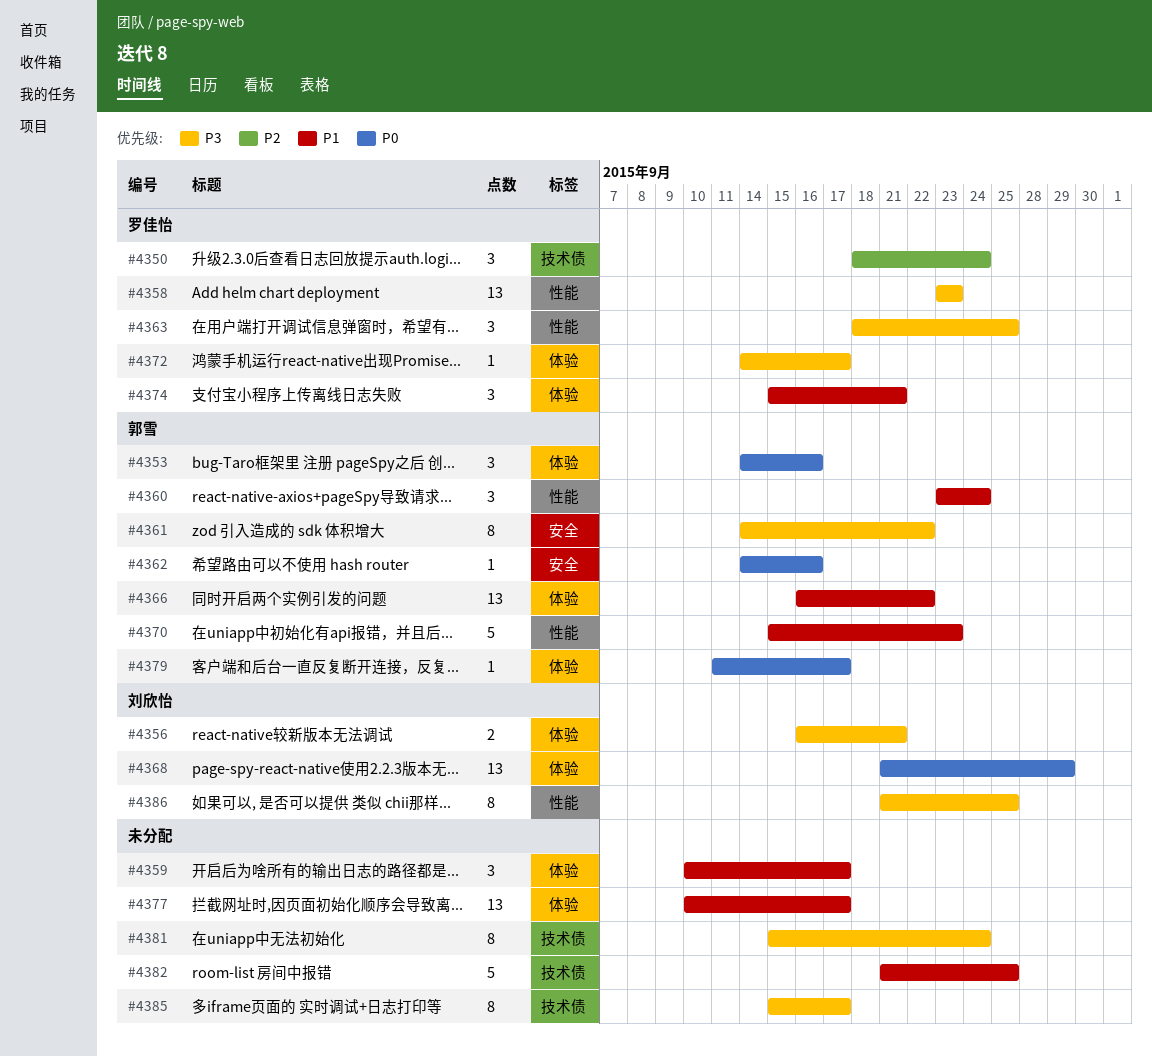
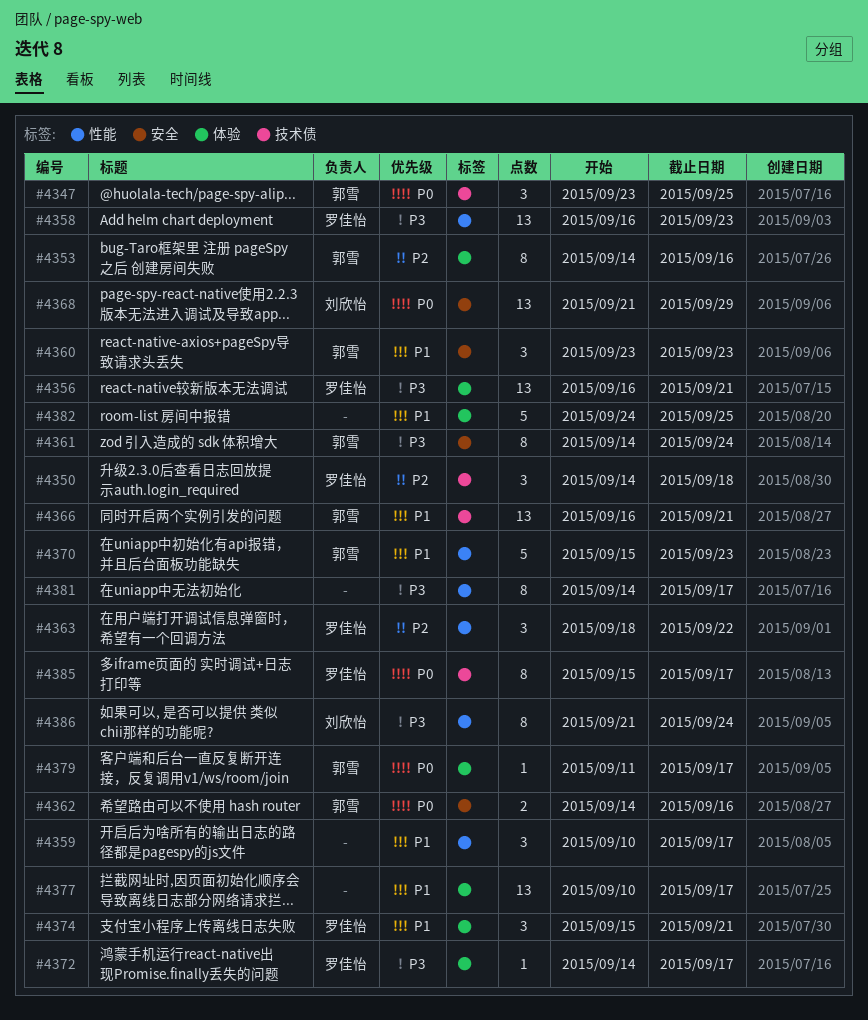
#4347: none -> present
#4350, start: Sep 18 -> Sep 14
#4350, due: Sep 24 -> Sep 18
#4353, priority: P0 -> P2
#4353, estimate: 3 -> 8
#4356, owner: 刘欣怡 -> 罗佳怡
#4356, estimate: 2 -> 13
#4358, start: Sep 23 -> Sep 16
#4359, label: 体验 -> 性能
#4360, label: 性能 -> 安全
#4360, due: Sep 24 -> Sep 23
#4361, due: Sep 22 -> Sep 24
#4362, estimate: 1 -> 2
#4363, priority: P3 -> P2
#4363, due: Sep 25 -> Sep 22
#4366, label: 体验 -> 技术债
#4366, due: Sep 22 -> Sep 21
#4368, label: 体验 -> 安全
#4381, label: 技术债 -> 性能
#4381, start: Sep 15 -> Sep 14
#4381, due: Sep 24 -> Sep 17
#4382, label: 技术债 -> 体验
#4382, start: Sep 21 -> Sep 24
#4385, owner: none -> 罗佳怡
#4385, priority: P3 -> P0
#4386, due: Sep 25 -> Sep 24

